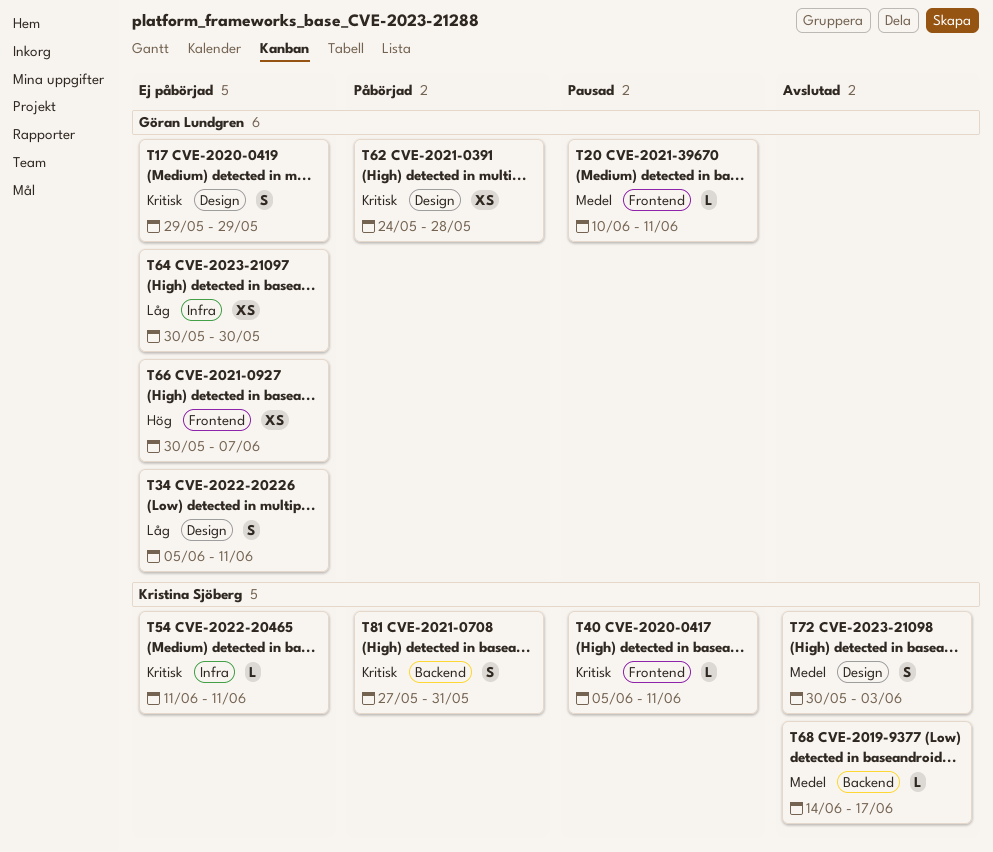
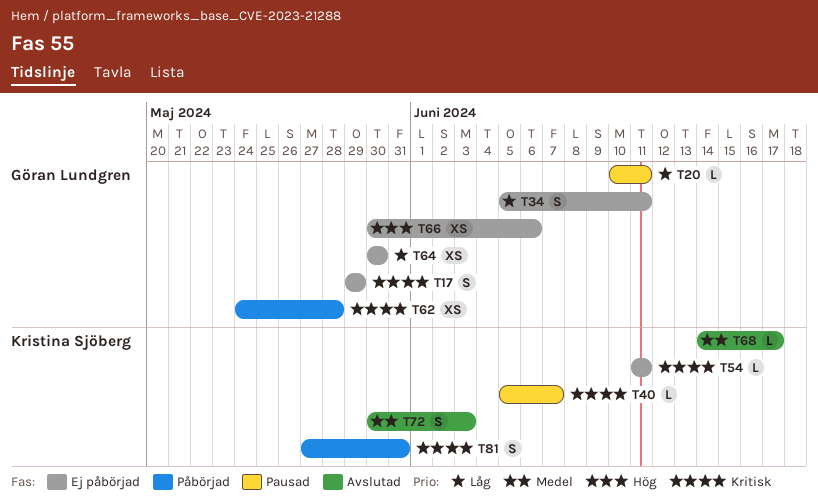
T20, priority: Medel -> Låg
T40, due: Jun 11 -> Jun 7
T66, due: Jun 7 -> Jun 6

